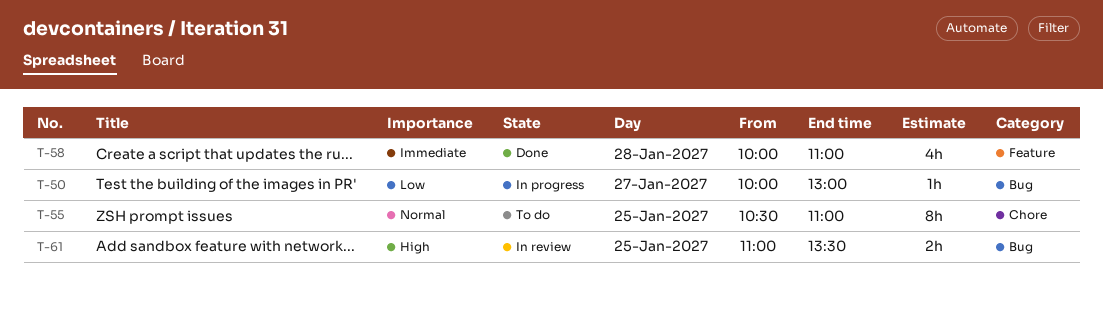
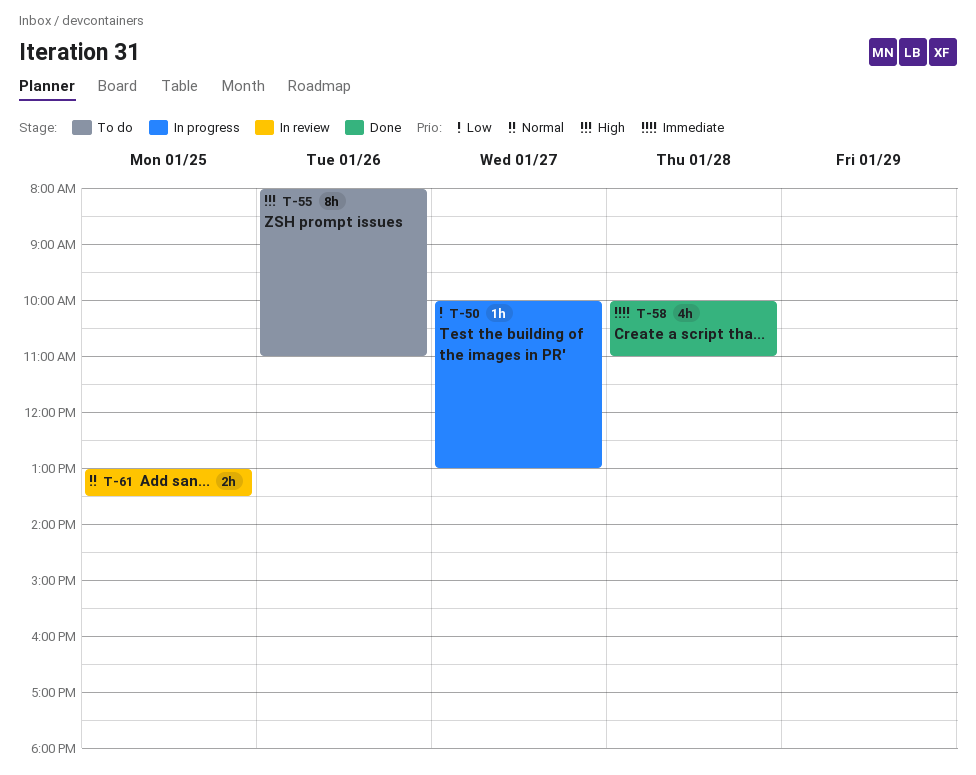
T-55, priority: Normal -> High
T-55, day: Jan 25 -> Jan 26
T-55, begins: 10:30 -> 08:00
T-61, priority: High -> Normal
T-61, begins: 11:00 -> 13:00

